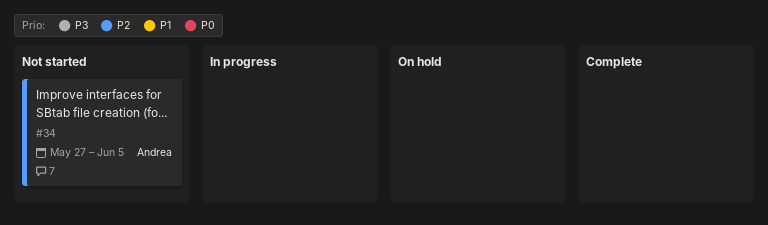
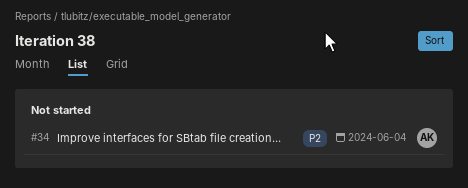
#34, due: Jun 5 -> Jun 4

